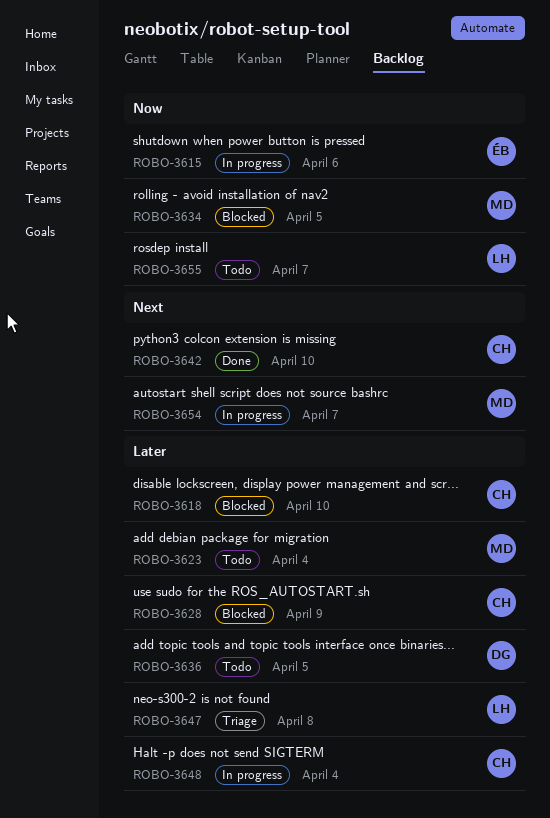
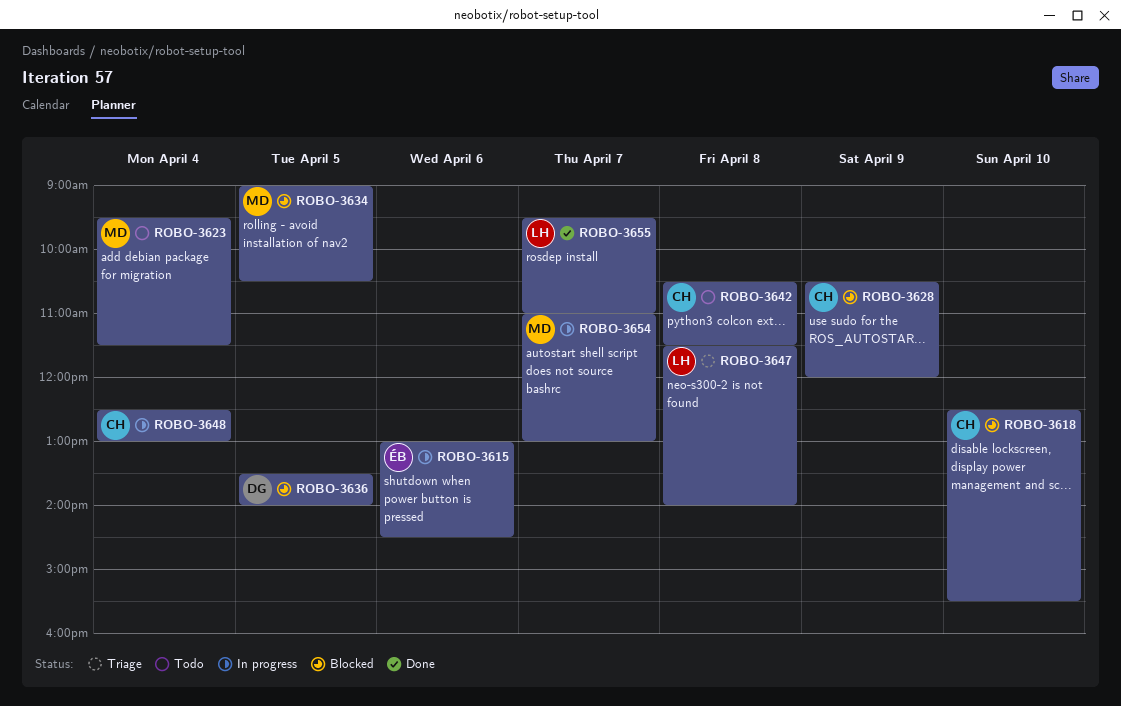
ROBO-3636, status: Todo -> Blocked
ROBO-3642, status: Done -> Todo
ROBO-3642, day: Apr 10 -> Apr 8
ROBO-3655, status: Todo -> Done

